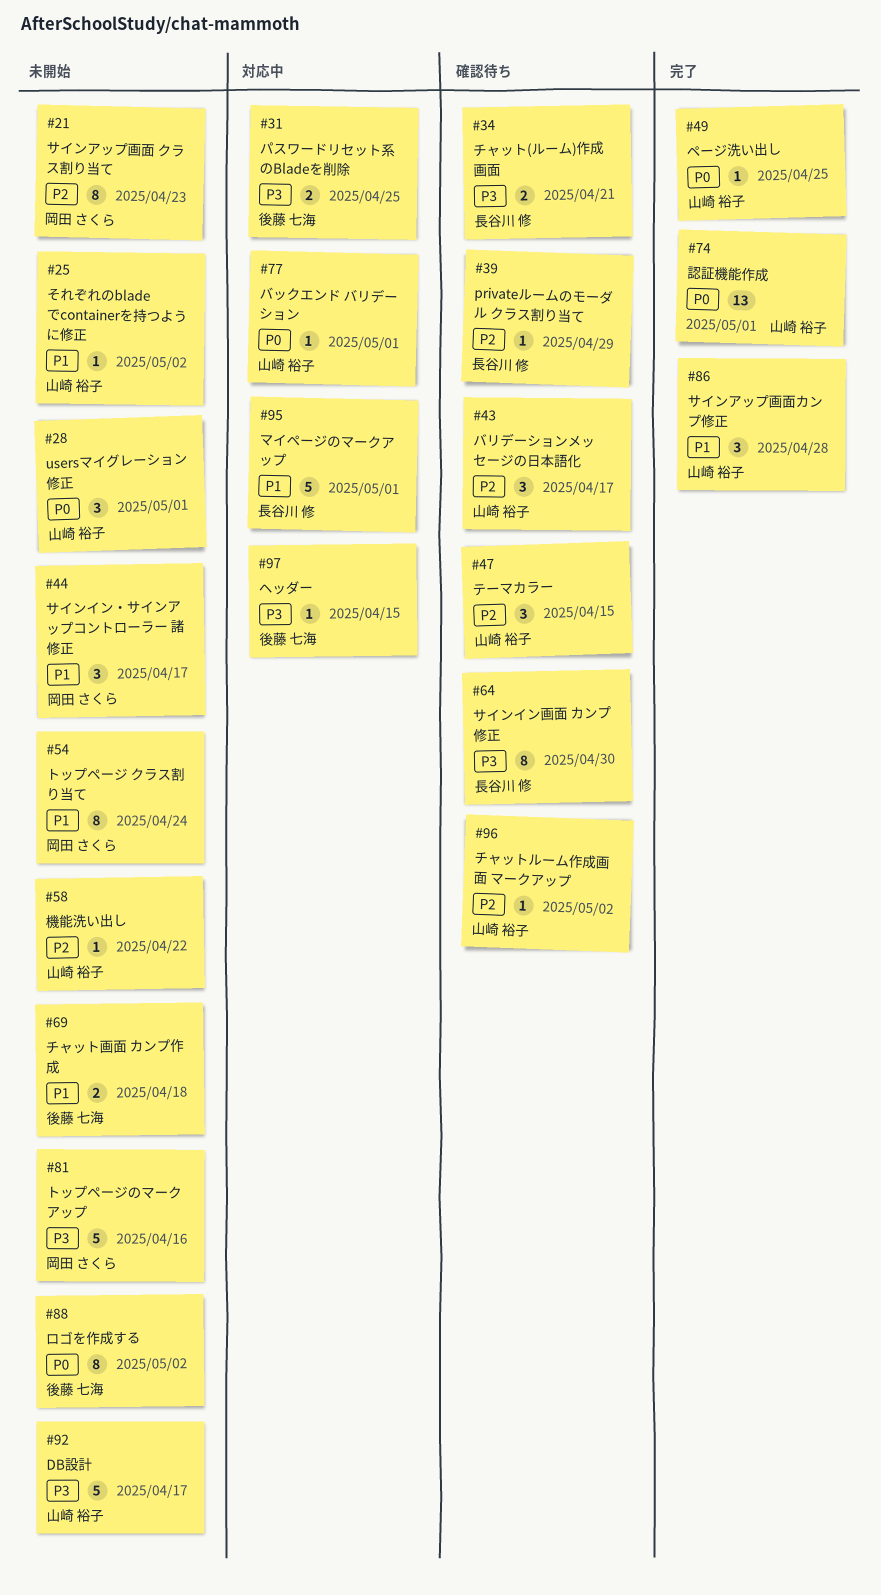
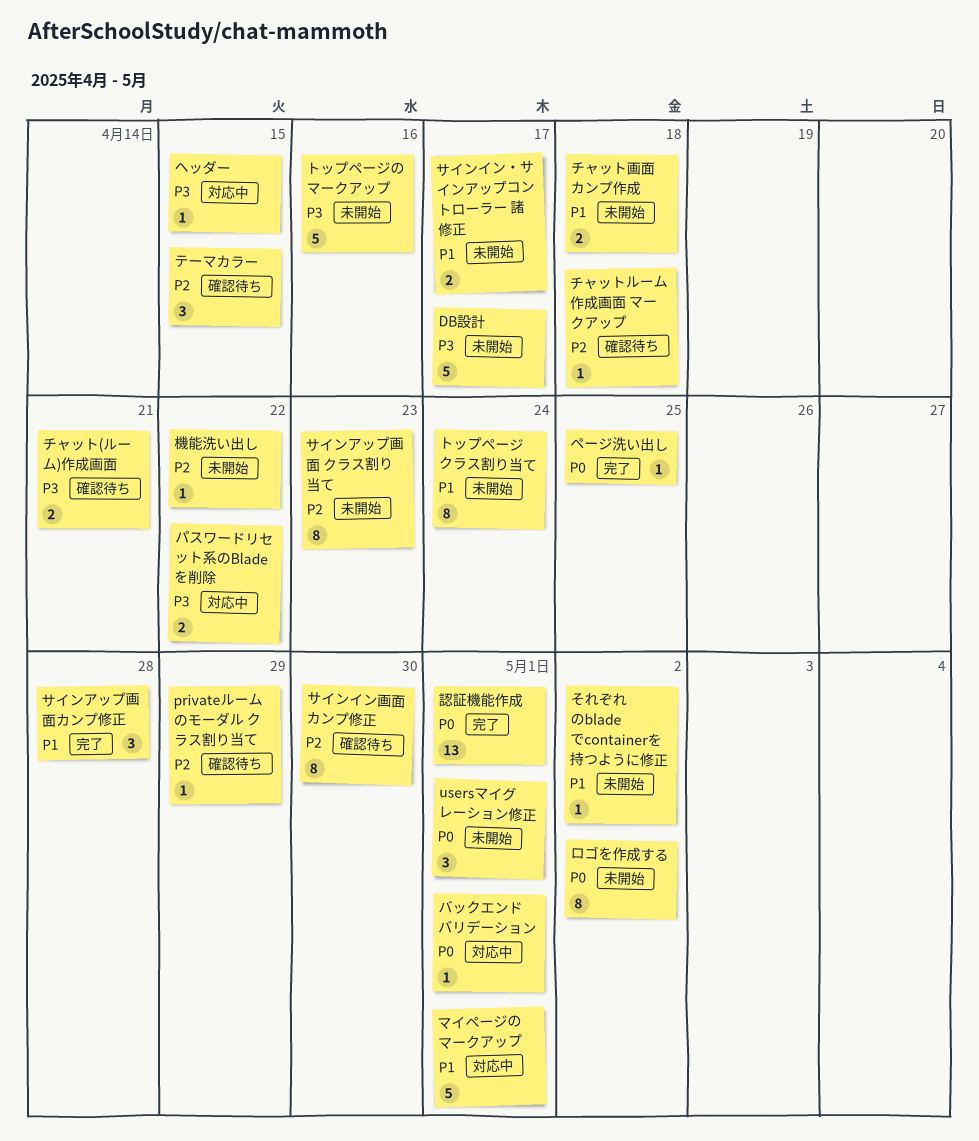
サインイン・サインアップコントローラー 諸修正, estimate: 3 -> 2
サインイン画面 カンプ修正, priority: P3 -> P2
チャットルーム作成画面 マークアップ, due: May 2 -> Apr 18
バリデーションメッセージの日本語化: present -> none
パスワードリセット系のBladeを削除, due: Apr 25 -> Apr 22

